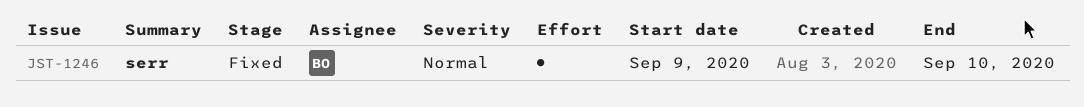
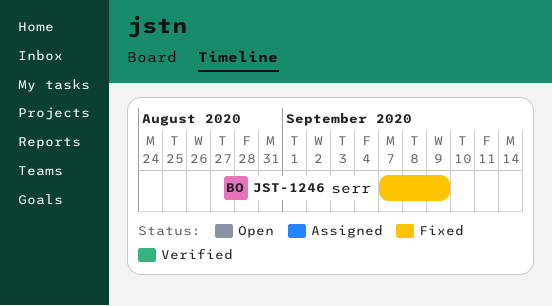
JST-1246, start: Sep 9 -> Sep 7
JST-1246, due: Sep 10 -> Sep 9

